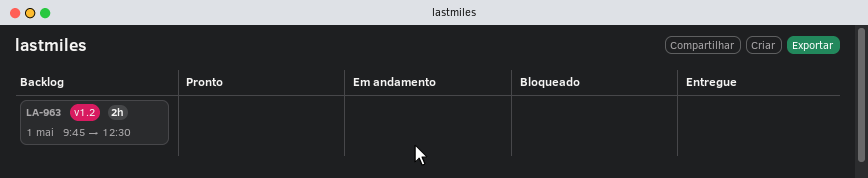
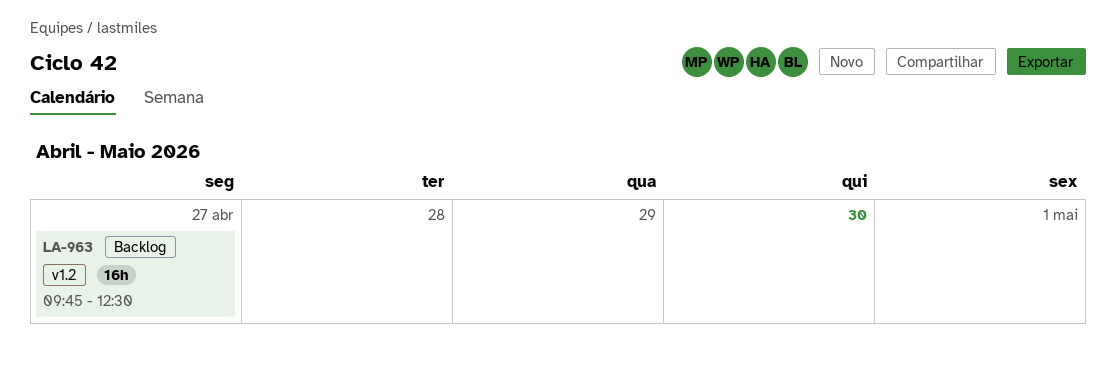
LA-963, estimate: 2h -> 16h
LA-963, day: May 1 -> Apr 27

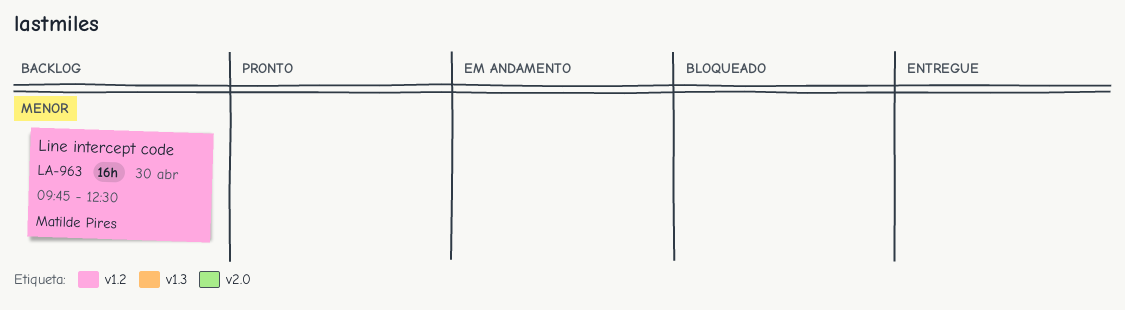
LA-963, day: Apr 27 -> Apr 30

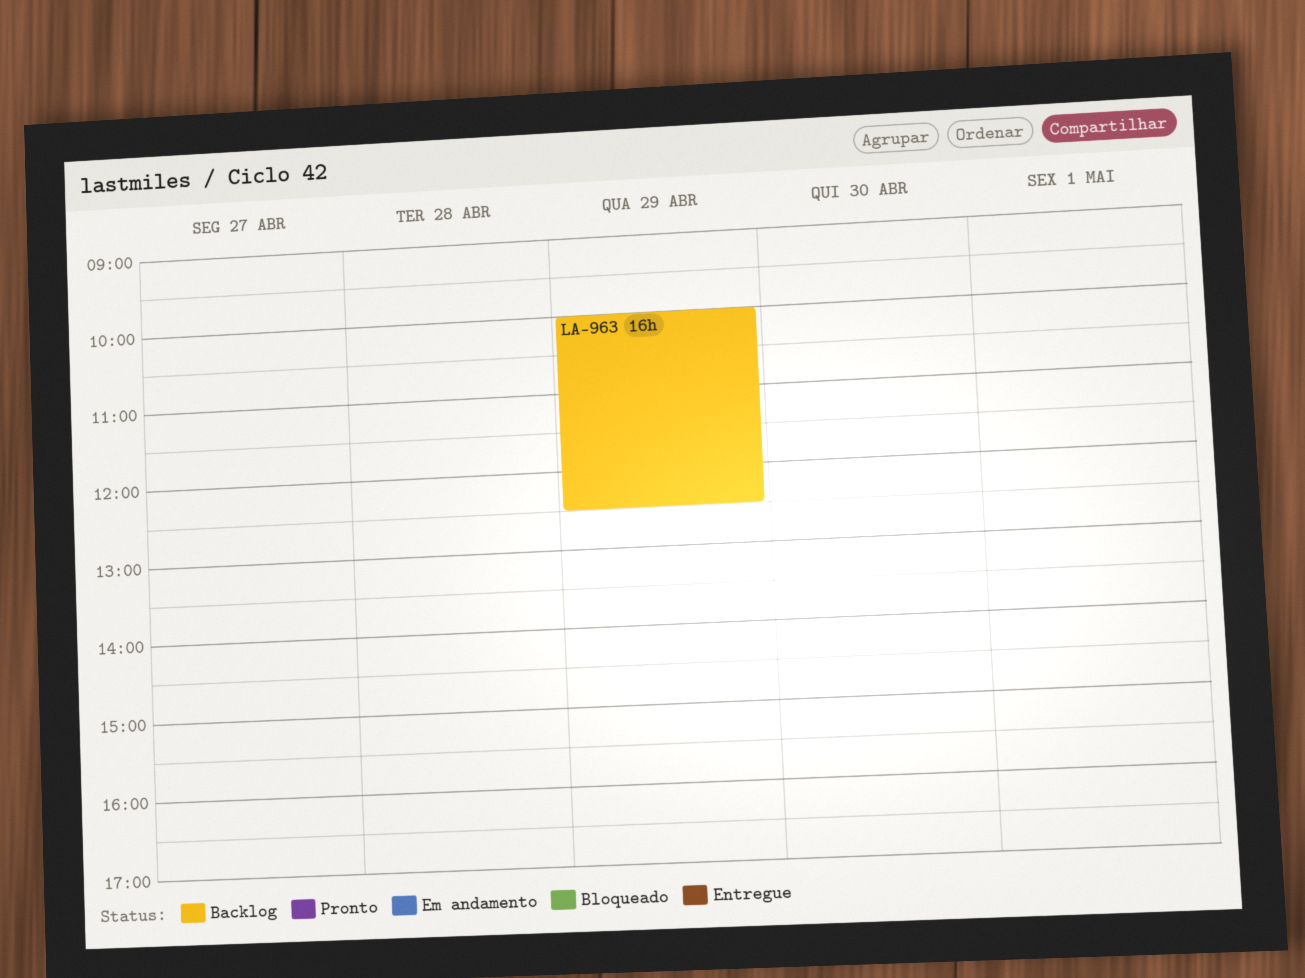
LA-963, day: Apr 30 -> Apr 29
LA-963, begins: 09:45 -> 10:00

